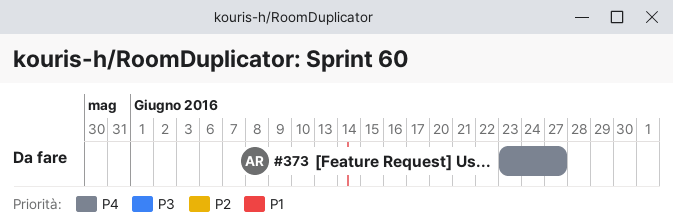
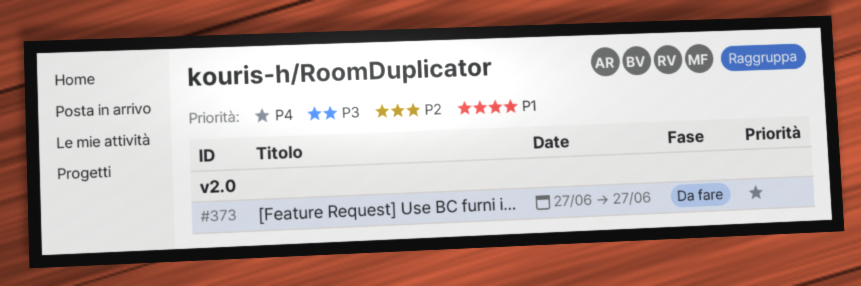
#373, start: Jun 23 -> Jun 27

